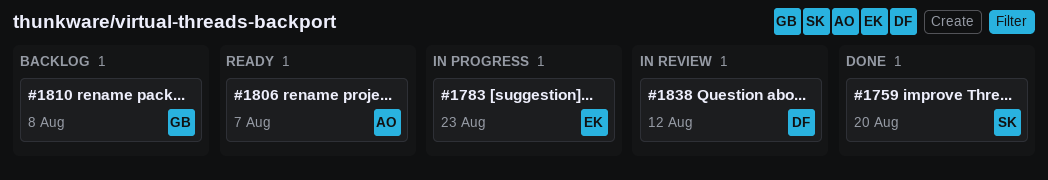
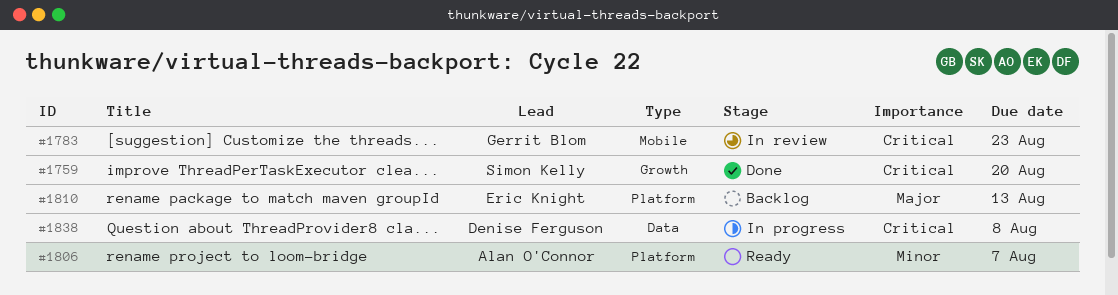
#1783, status: In progress -> In review
#1783, owner: Eric Knight -> Gerrit Blom
#1810, owner: Gerrit Blom -> Eric Knight
#1810, due: Aug 8 -> Aug 13
#1838, status: In review -> In progress
#1838, due: Aug 12 -> Aug 8

